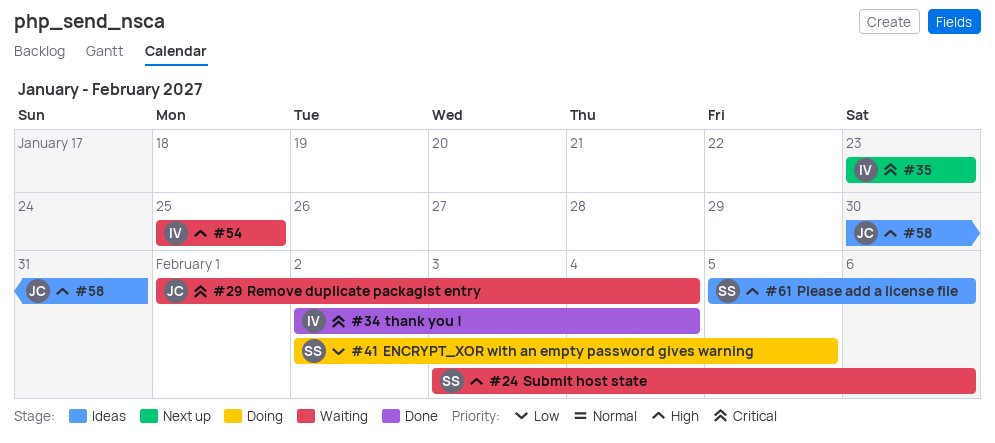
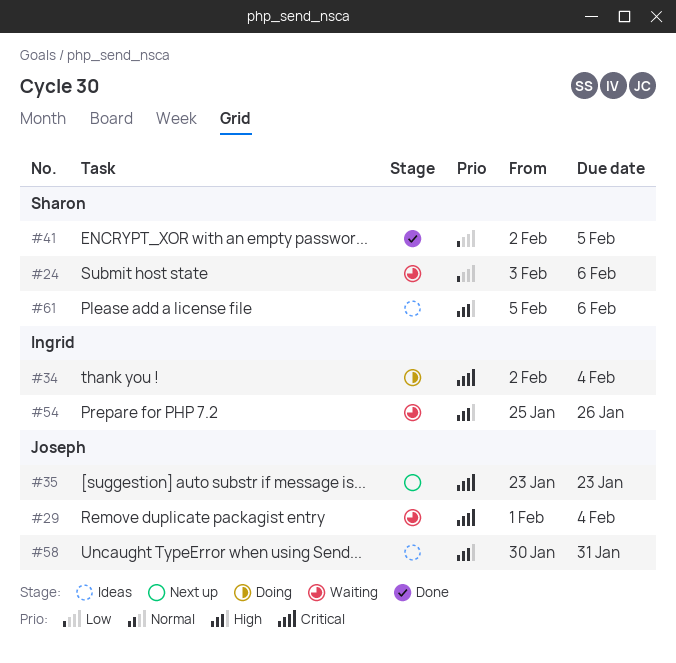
#24, priority: High -> Low
#34, status: Done -> Doing
#35, owner: Ingrid -> Joseph
#41, status: Doing -> Done
#54, due: Jan 25 -> Jan 26

